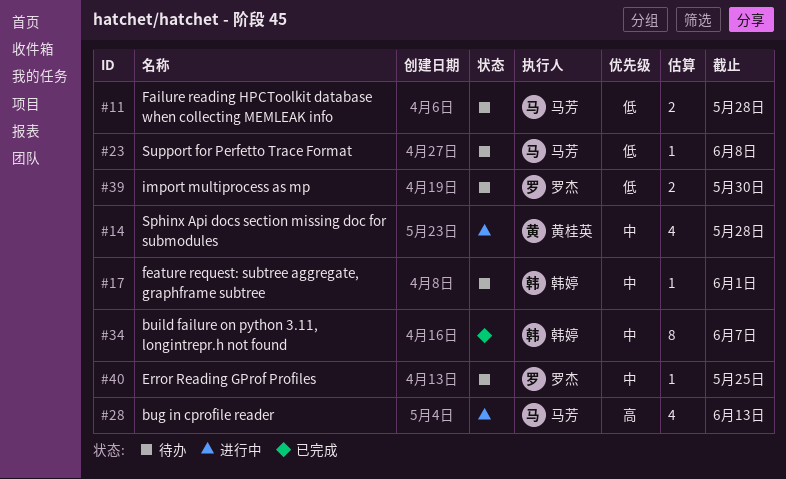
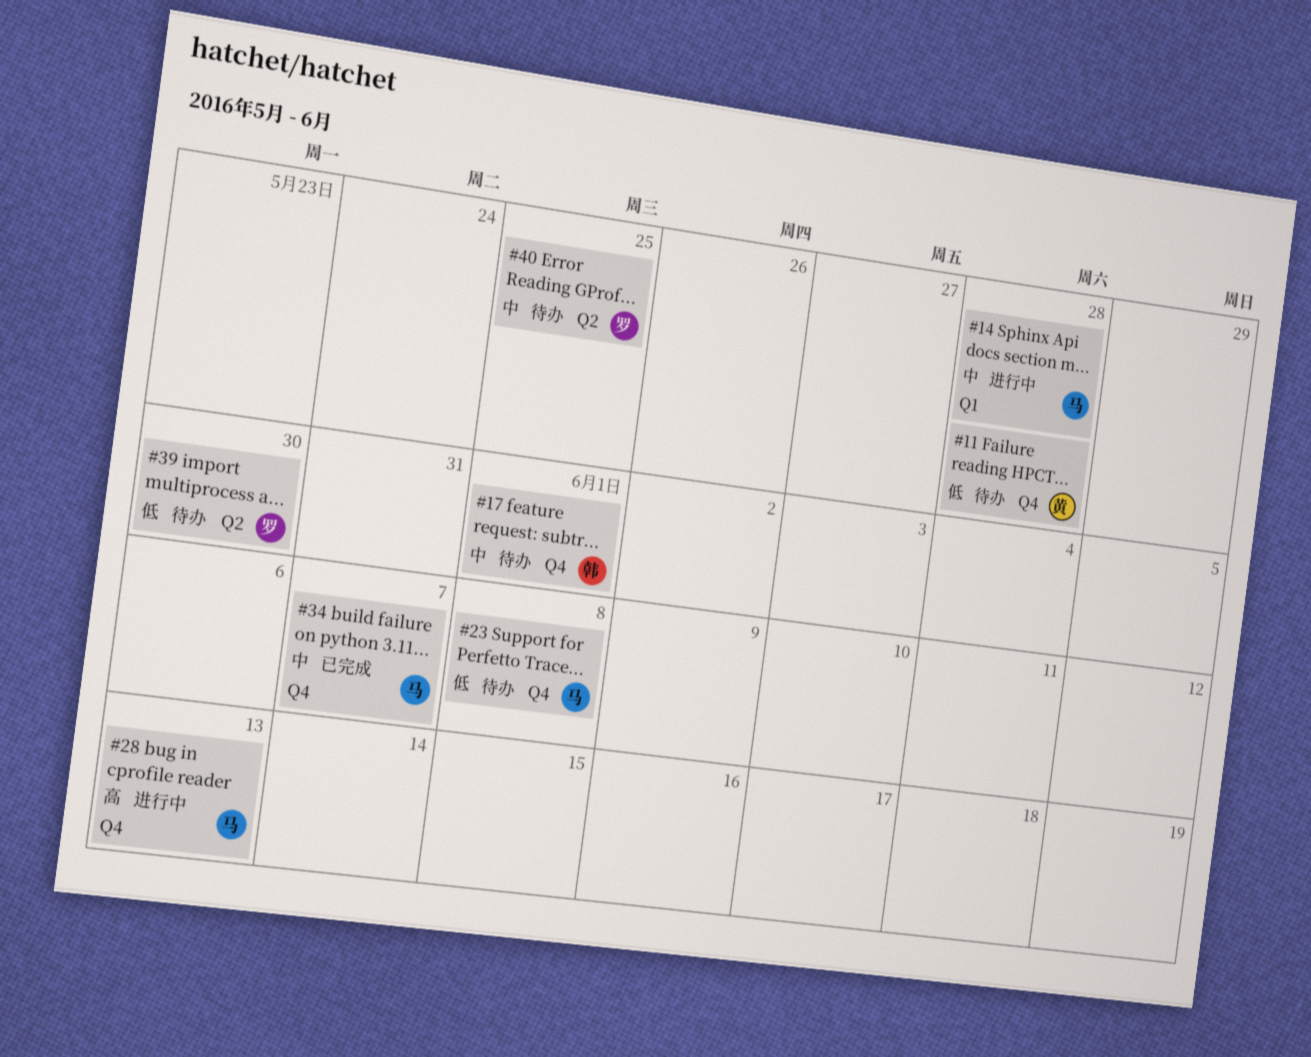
#11, owner: 马芳 -> 黄桂英
#14, owner: 黄桂英 -> 马芳
#34, owner: 韩婷 -> 马芳

